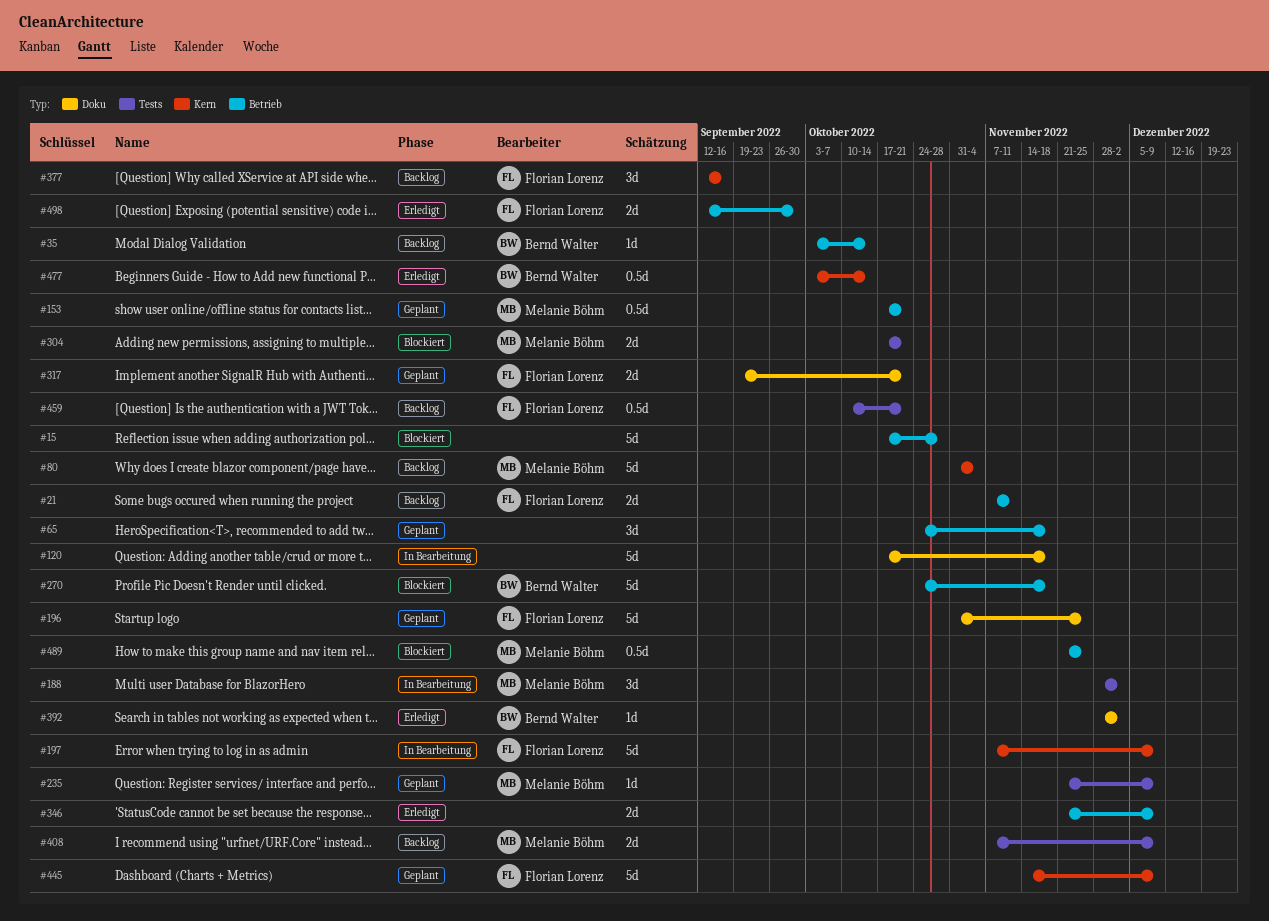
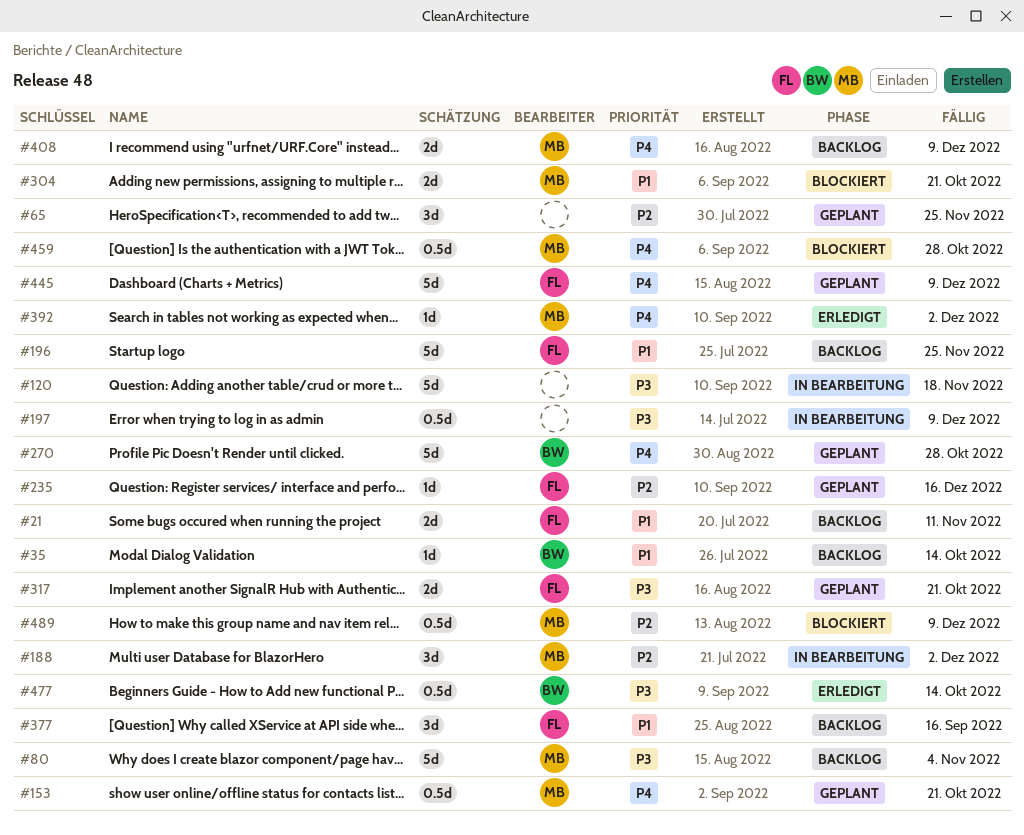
#15: present -> none
#65, due: Nov 18 -> Nov 25
#196, status: Geplant -> Backlog
#197, owner: Florian Lorenz -> none
#197, estimate: 5d -> 0.5d
#235, owner: Melanie Böhm -> Florian Lorenz
#235, due: Dec 9 -> Dec 16
#270, status: Blockiert -> Geplant
#270, due: Nov 18 -> Oct 28
#346: present -> none
#392, owner: Bernd Walter -> Melanie Böhm
#459, status: Backlog -> Blockiert
#459, owner: Florian Lorenz -> Melanie Böhm
#459, due: Oct 21 -> Oct 28
#489, due: Nov 25 -> Dec 9
#498: present -> none

